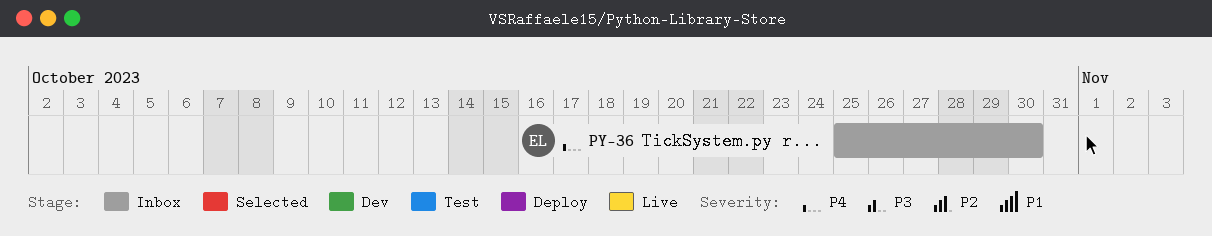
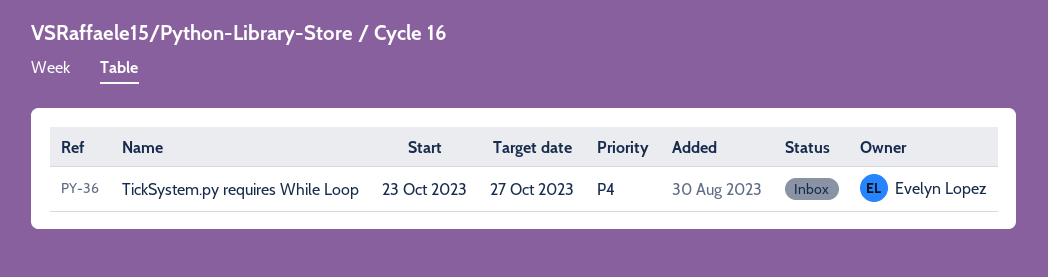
PY-36, start: Oct 25 -> Oct 23
PY-36, due: Oct 30 -> Oct 27

